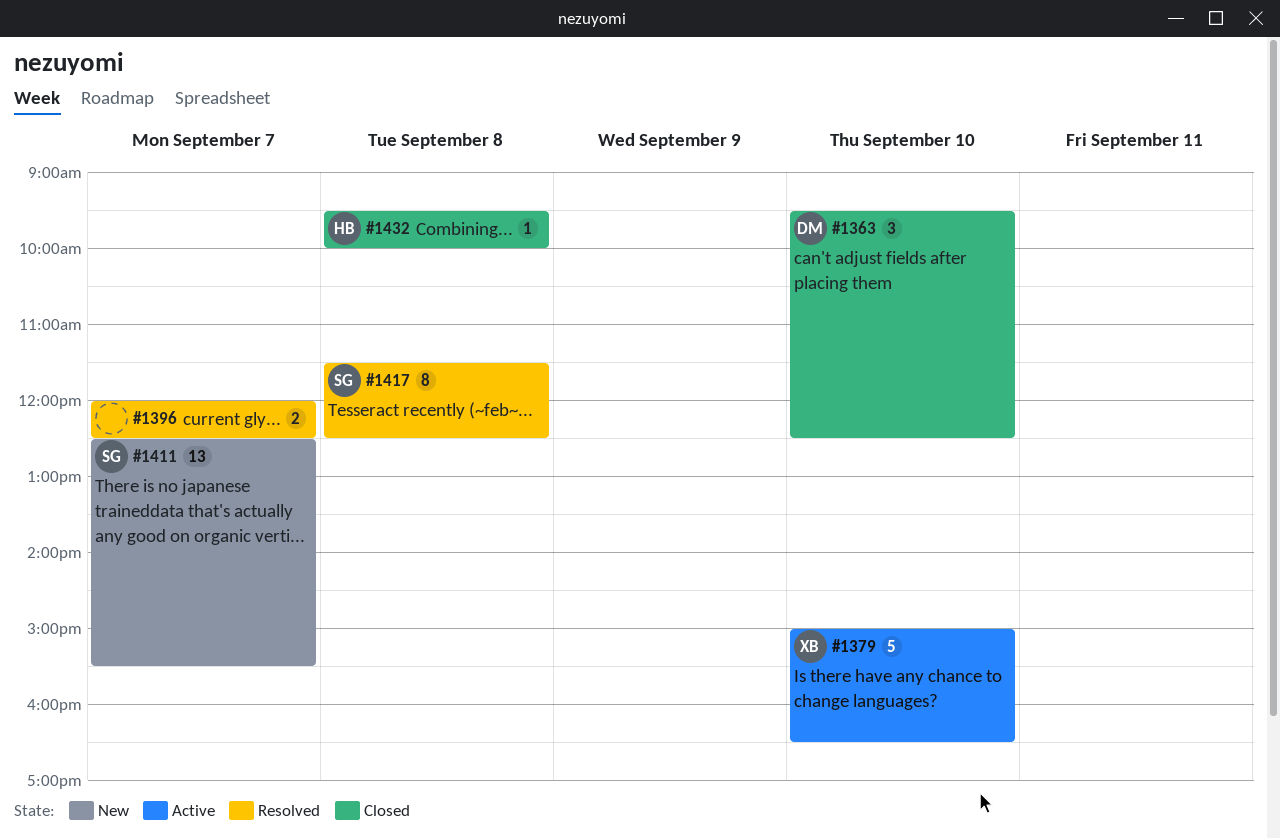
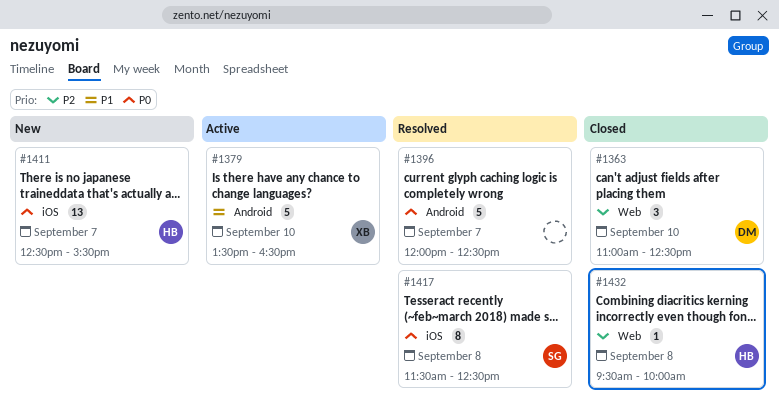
#1363, begins: 09:30 -> 11:00
#1379, begins: 15:00 -> 13:30
#1396, estimate: 2 -> 5
#1411, owner: SG -> HB

